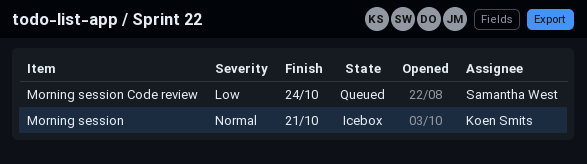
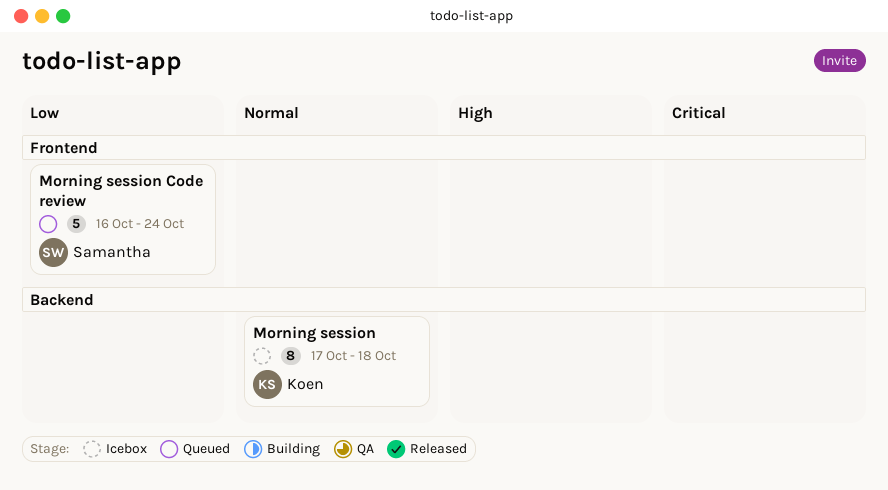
Morning session, due: Oct 21 -> Oct 18

